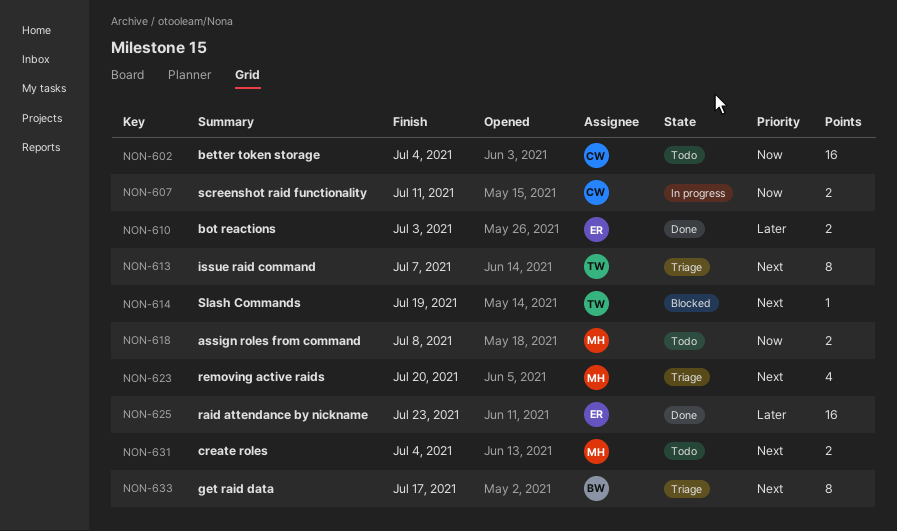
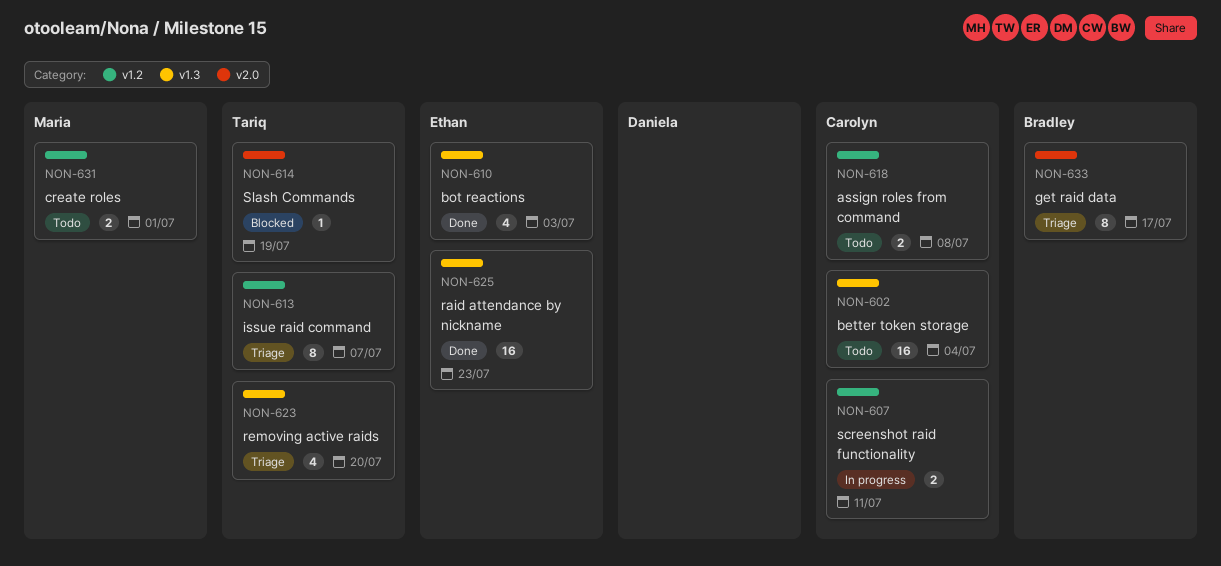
NON-610, estimate: 2 -> 4
NON-618, owner: Maria -> Carolyn
NON-623, owner: Maria -> Tariq
NON-631, due: Jul 4 -> Jul 1

